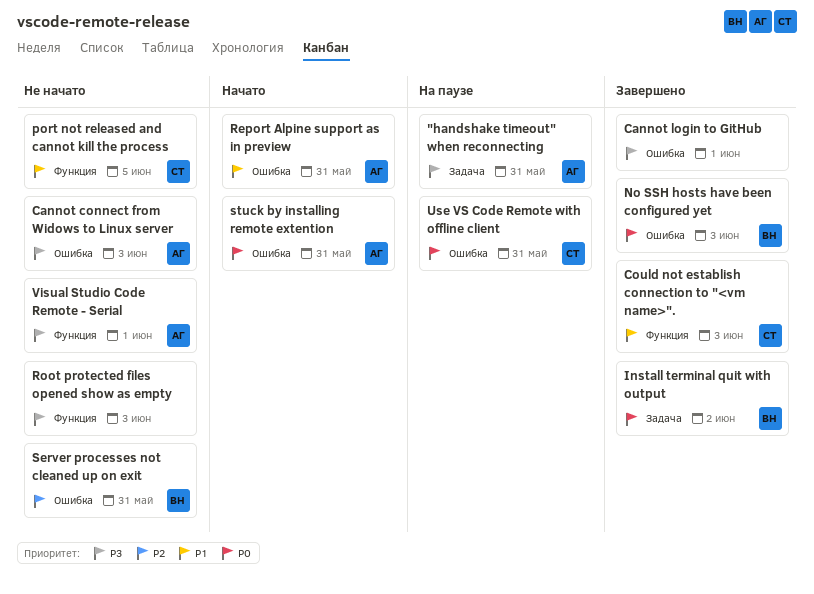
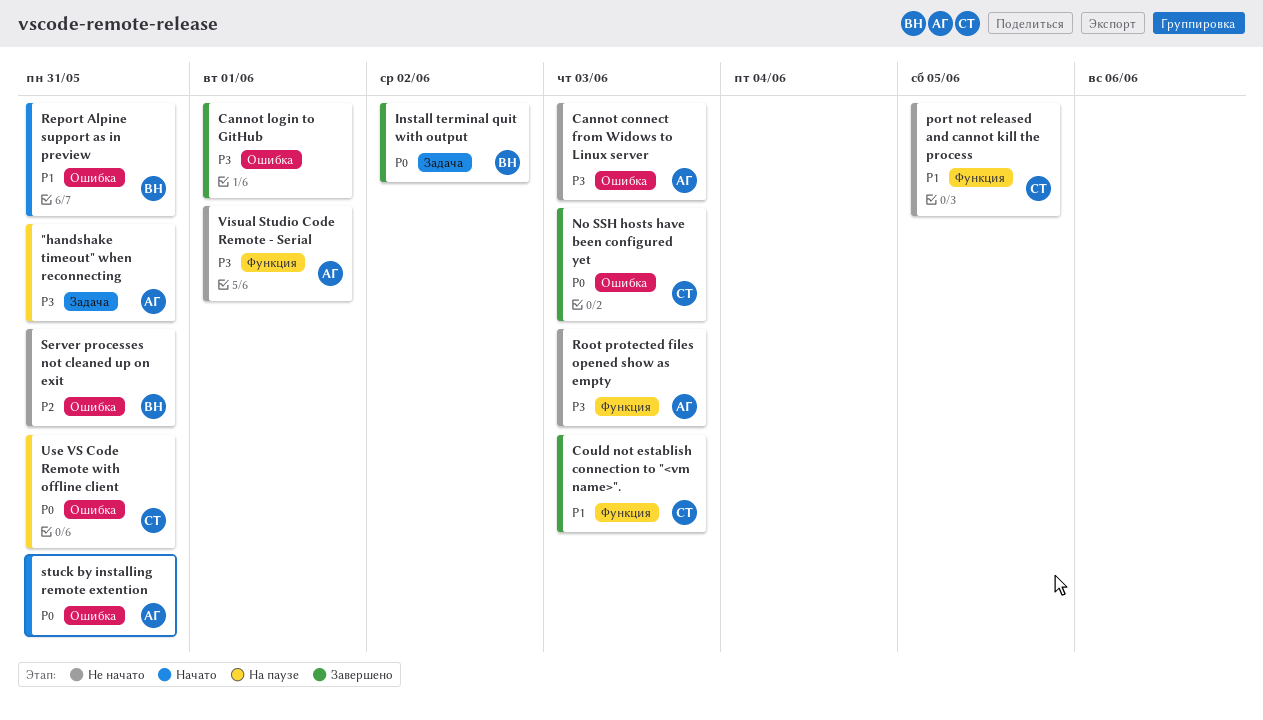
No SSH hosts have been configured yet, owner: ВН -> СТ
Report Alpine support as in preview, owner: АГ -> ВН
Root protected files opened show as empty, owner: none -> АГ

